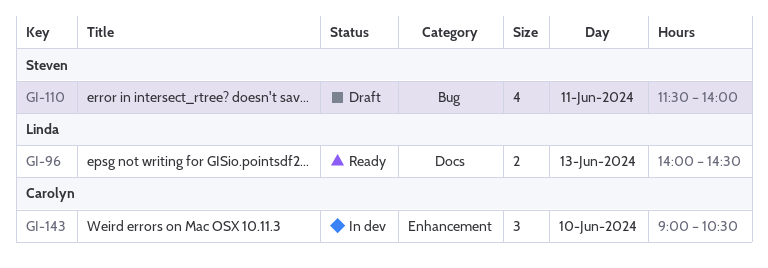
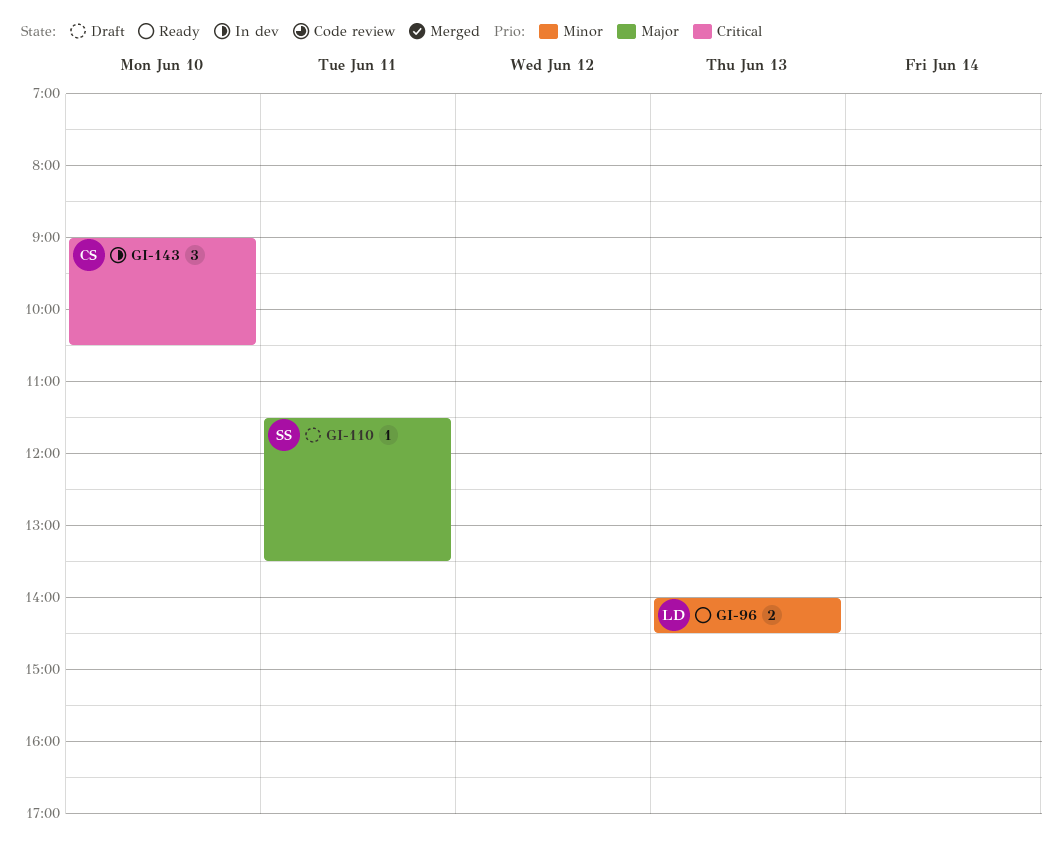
GI-110, estimate: 4 -> 1
GI-110, ends: 14:00 -> 13:30

